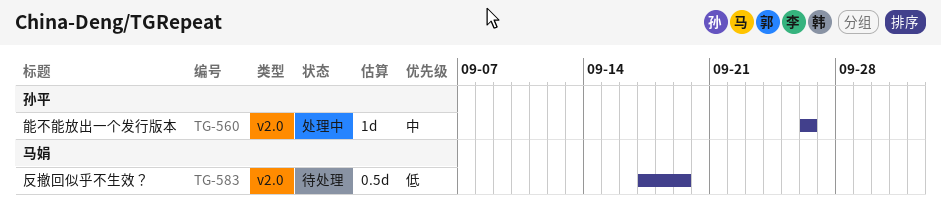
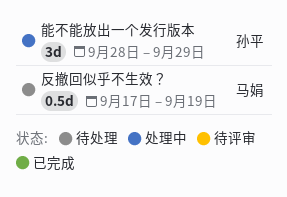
能不能放出一个发行版本, estimate: 1d -> 3d
能不能放出一个发行版本, start: Sep 26 -> Sep 28
能不能放出一个发行版本, due: Sep 26 -> Sep 29

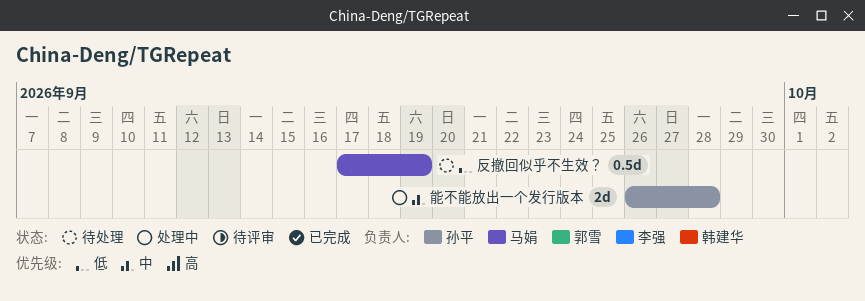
能不能放出一个发行版本, estimate: 3d -> 2d
能不能放出一个发行版本, start: Sep 28 -> Sep 26
能不能放出一个发行版本, due: Sep 29 -> Sep 28

